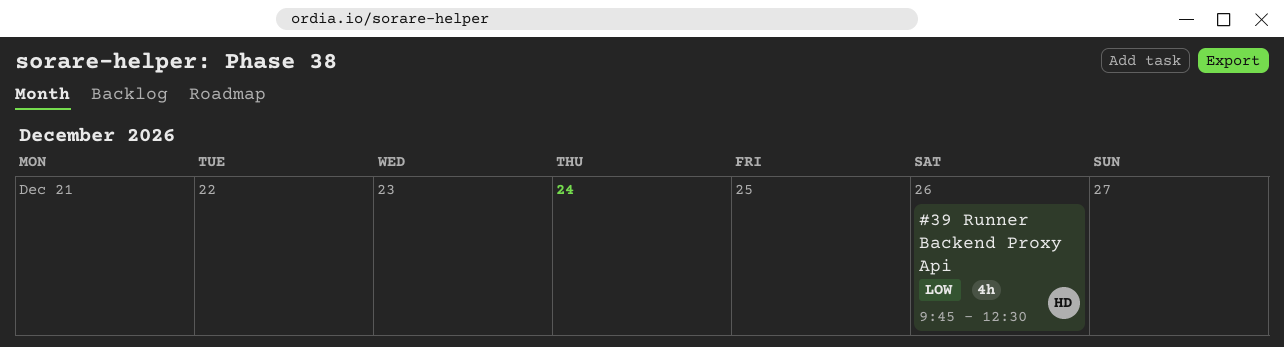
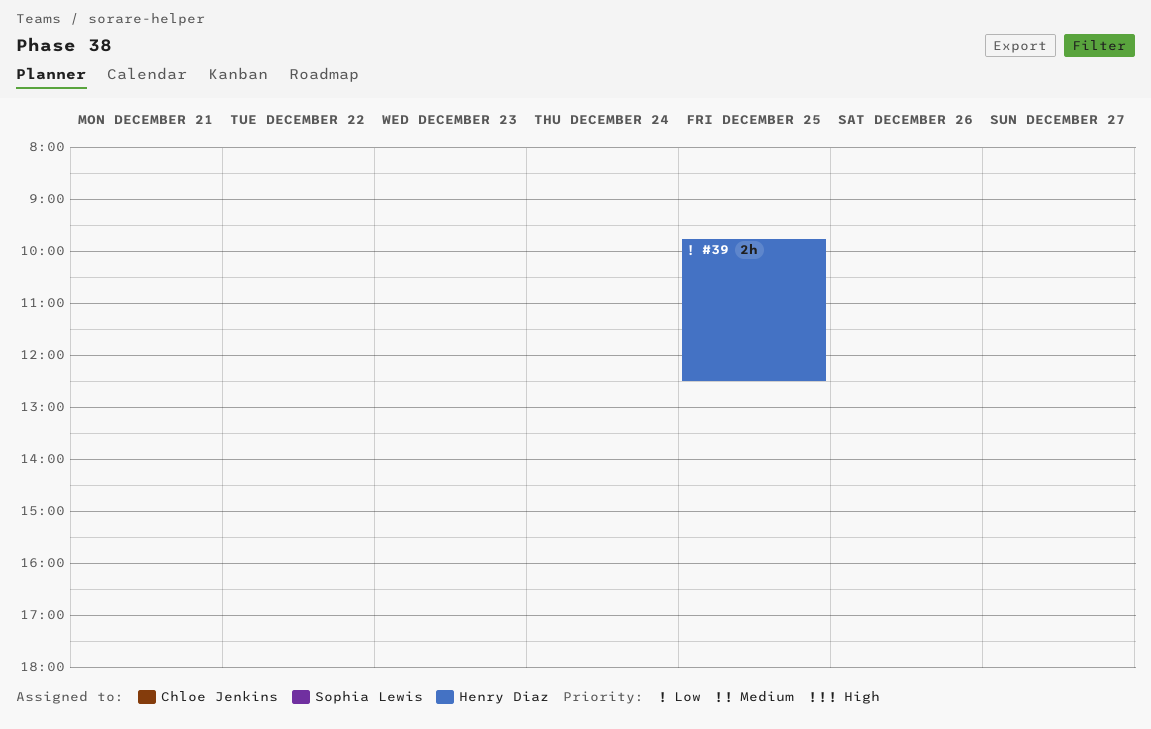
#39, estimate: 4h -> 2h
#39, day: Dec 26 -> Dec 25

